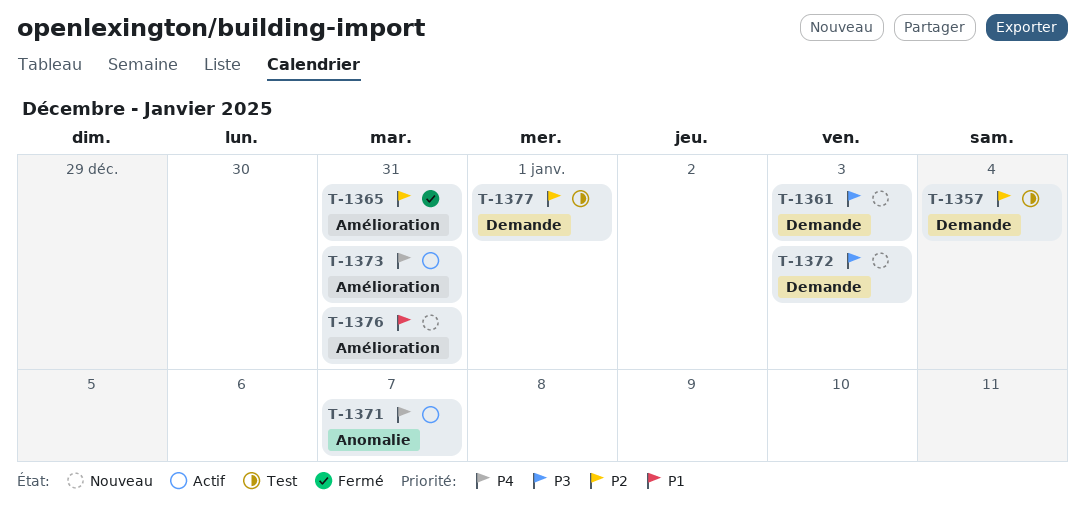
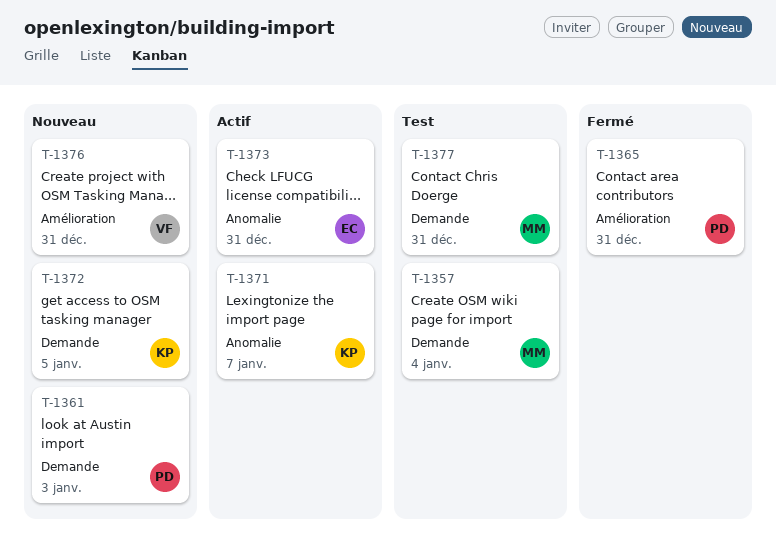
T-1372, due: Jan 3 -> Jan 5
T-1373, label: Amélioration -> Anomalie
T-1377, due: Jan 1 -> Dec 31

